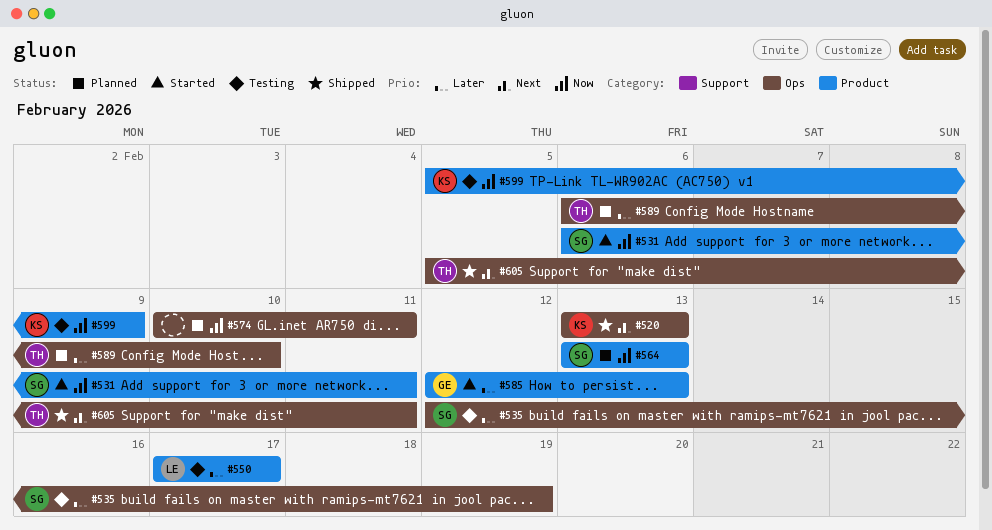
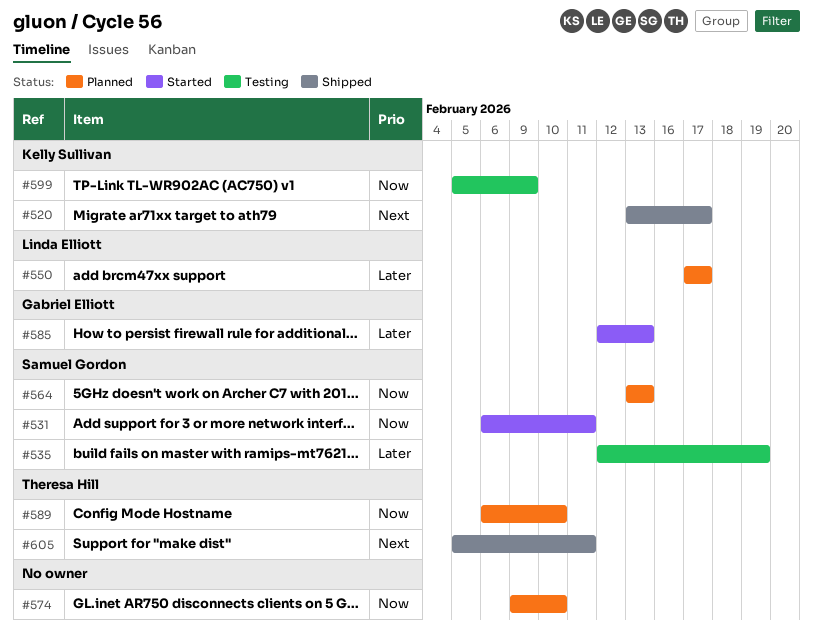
#520, due: Feb 13 -> Feb 17
#550, status: Testing -> Planned
#574, start: Feb 10 -> Feb 9
#574, due: Feb 11 -> Feb 10
#589, priority: Later -> Now

